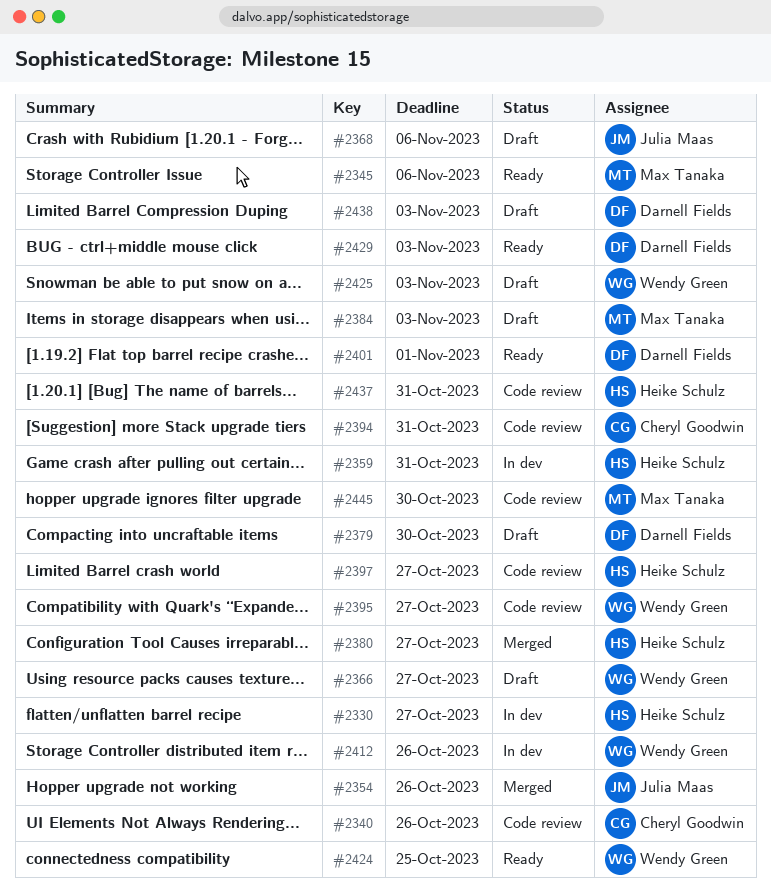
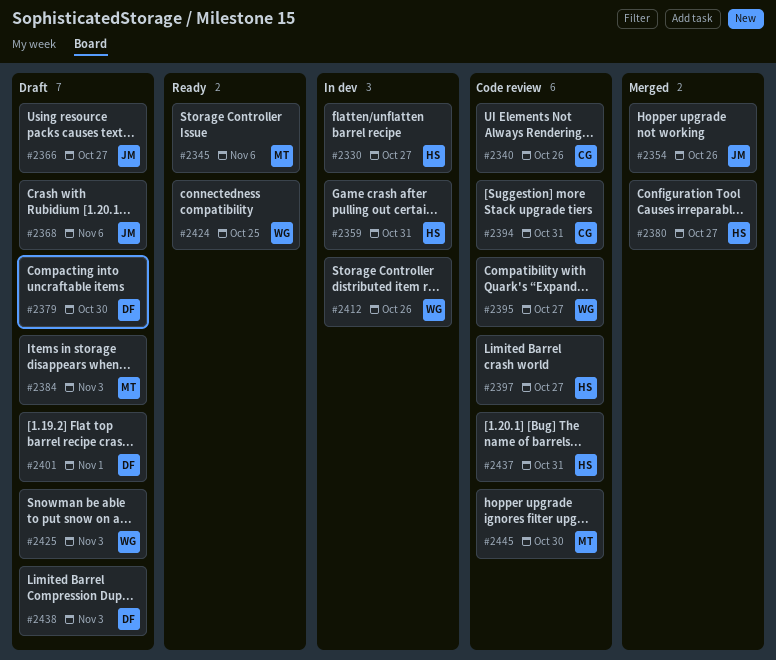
#2366, owner: Wendy Green -> Julia Maas
#2401, status: Ready -> Draft
#2429: present -> none

